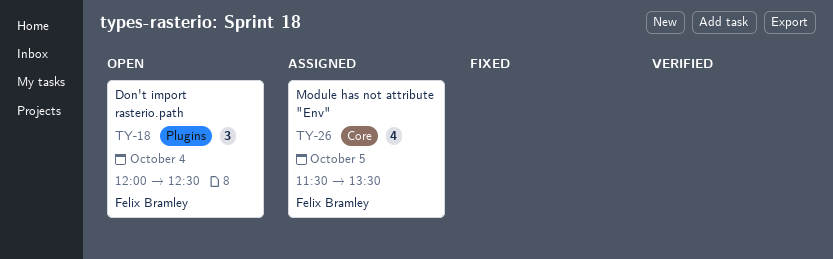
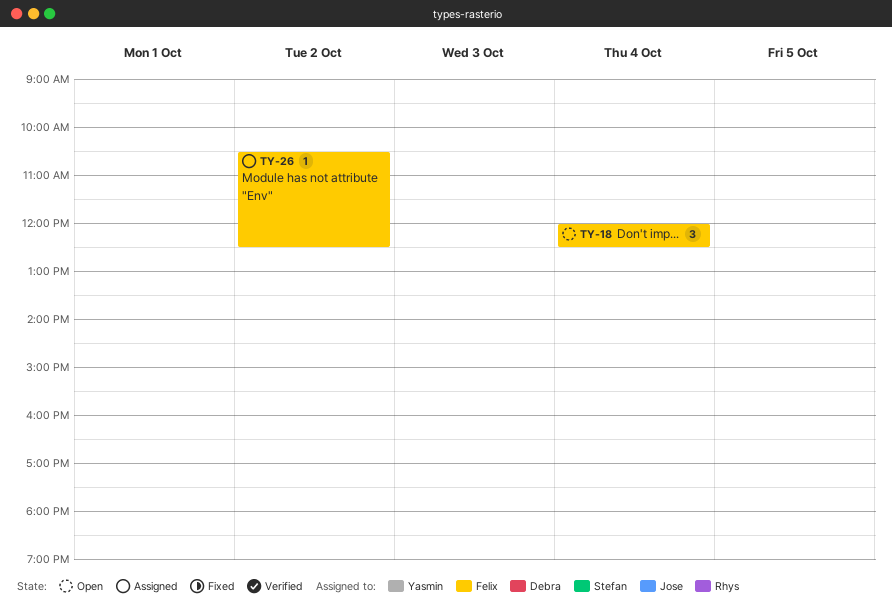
TY-26, estimate: 4 -> 1
TY-26, day: Oct 5 -> Oct 2
TY-26, begins: 11:30 -> 10:30
TY-26, ends: 13:30 -> 12:30

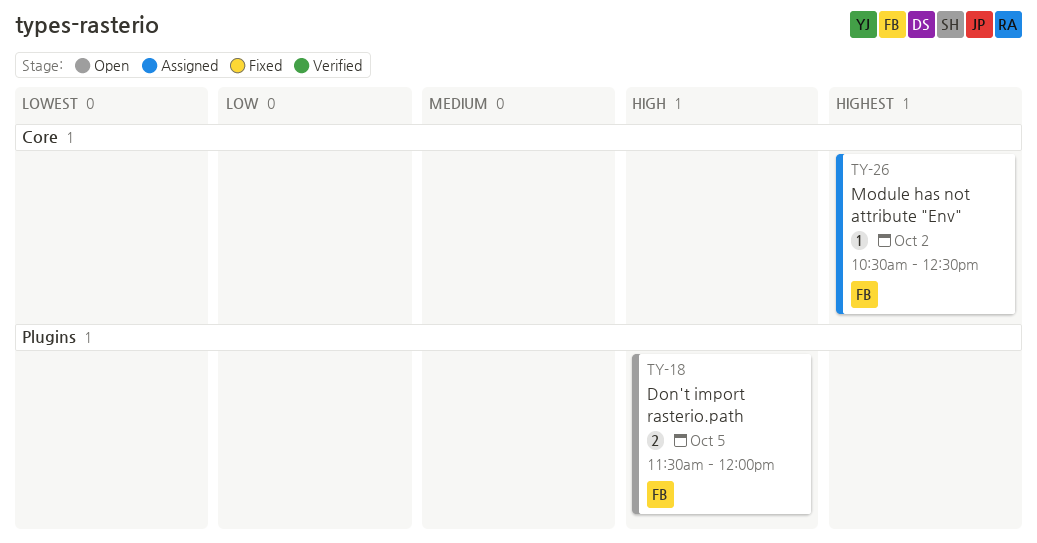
TY-18, estimate: 3 -> 2
TY-18, day: Oct 4 -> Oct 5
TY-18, begins: 12:00 -> 11:30
TY-18, ends: 12:30 -> 12:00

